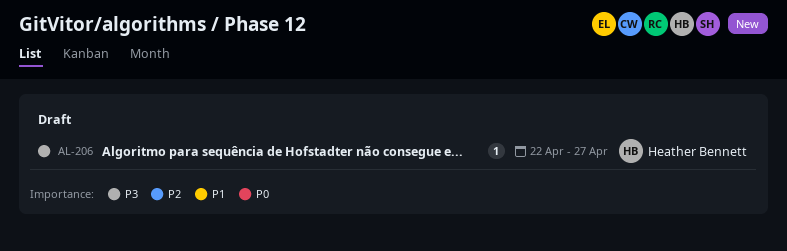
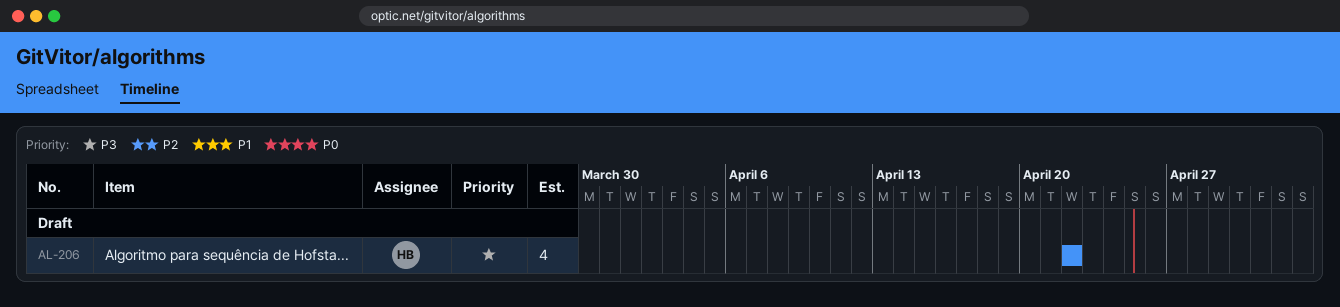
AL-206, estimate: 1 -> 4
AL-206, due: Apr 27 -> Apr 22

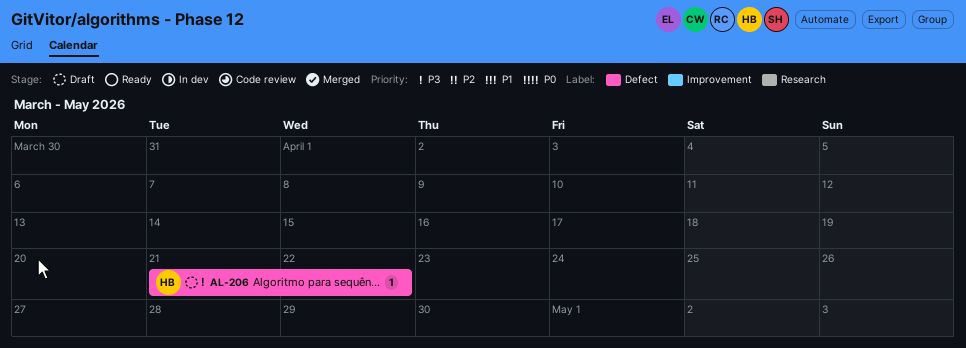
AL-206, estimate: 4 -> 1
AL-206, start: Apr 22 -> Apr 21

